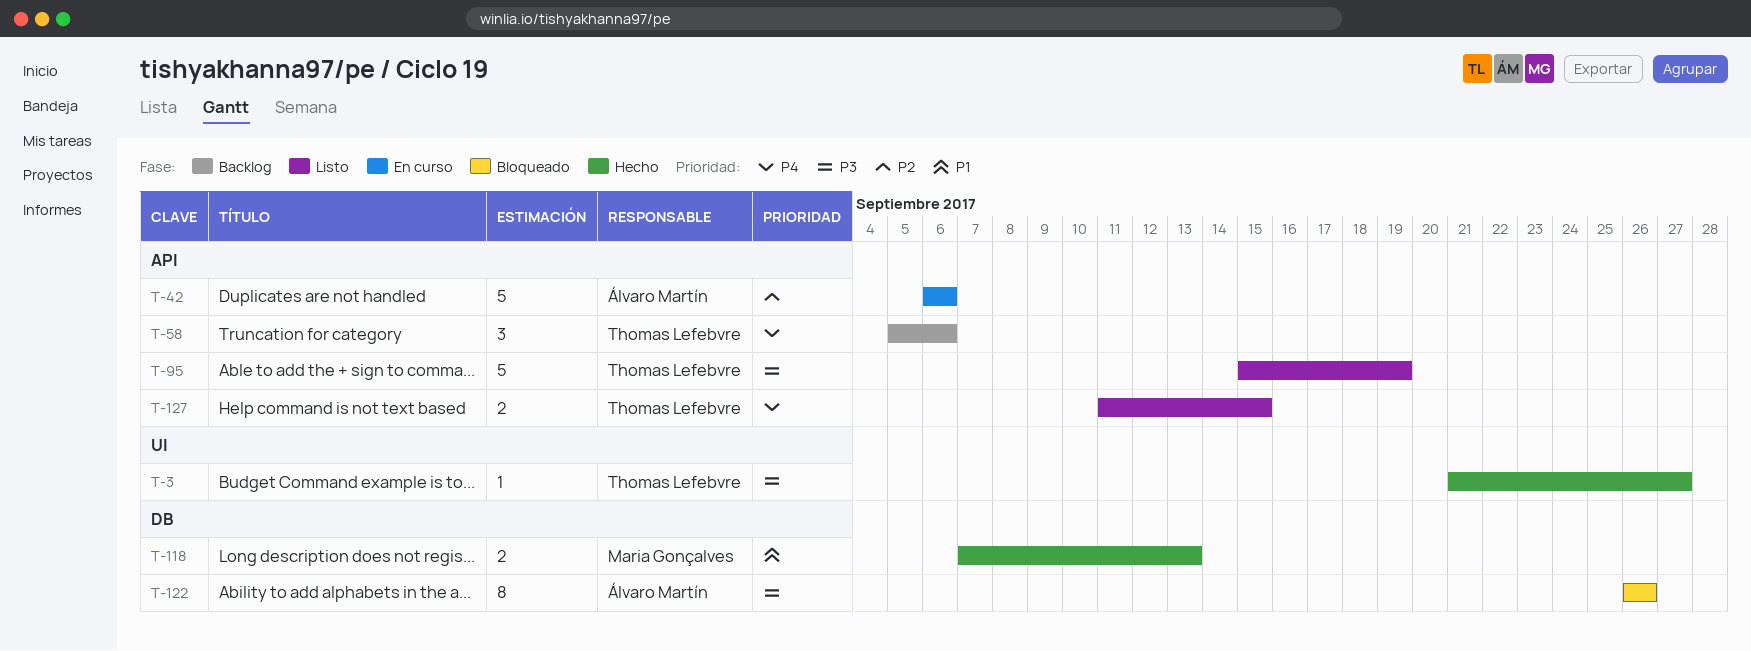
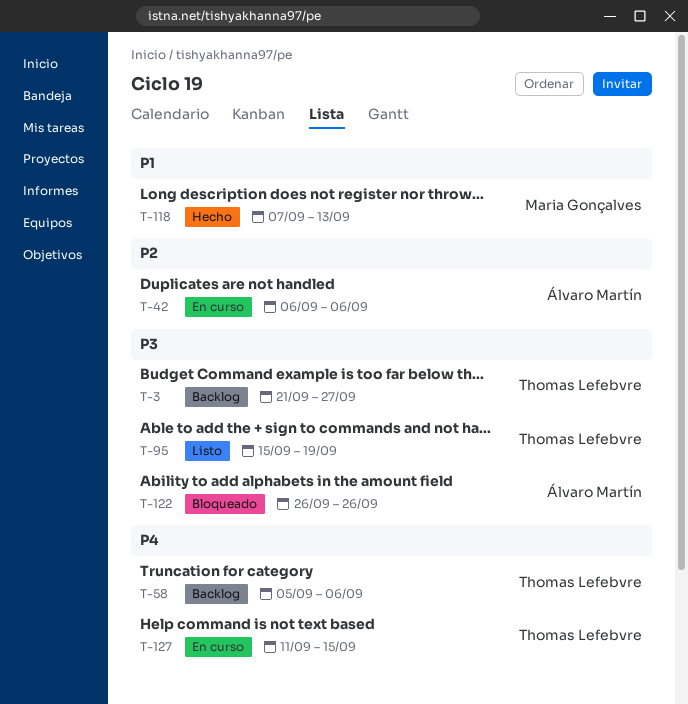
T-3, status: Hecho -> Backlog
T-127, status: Listo -> En curso

